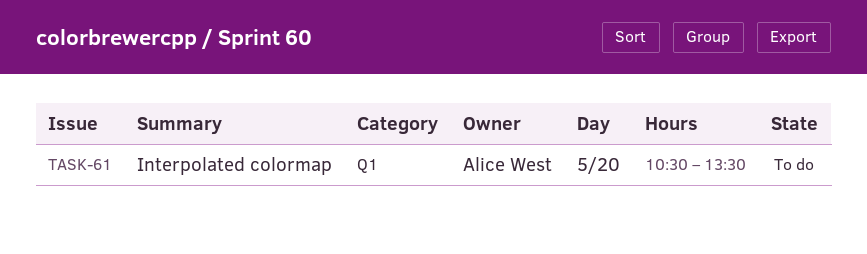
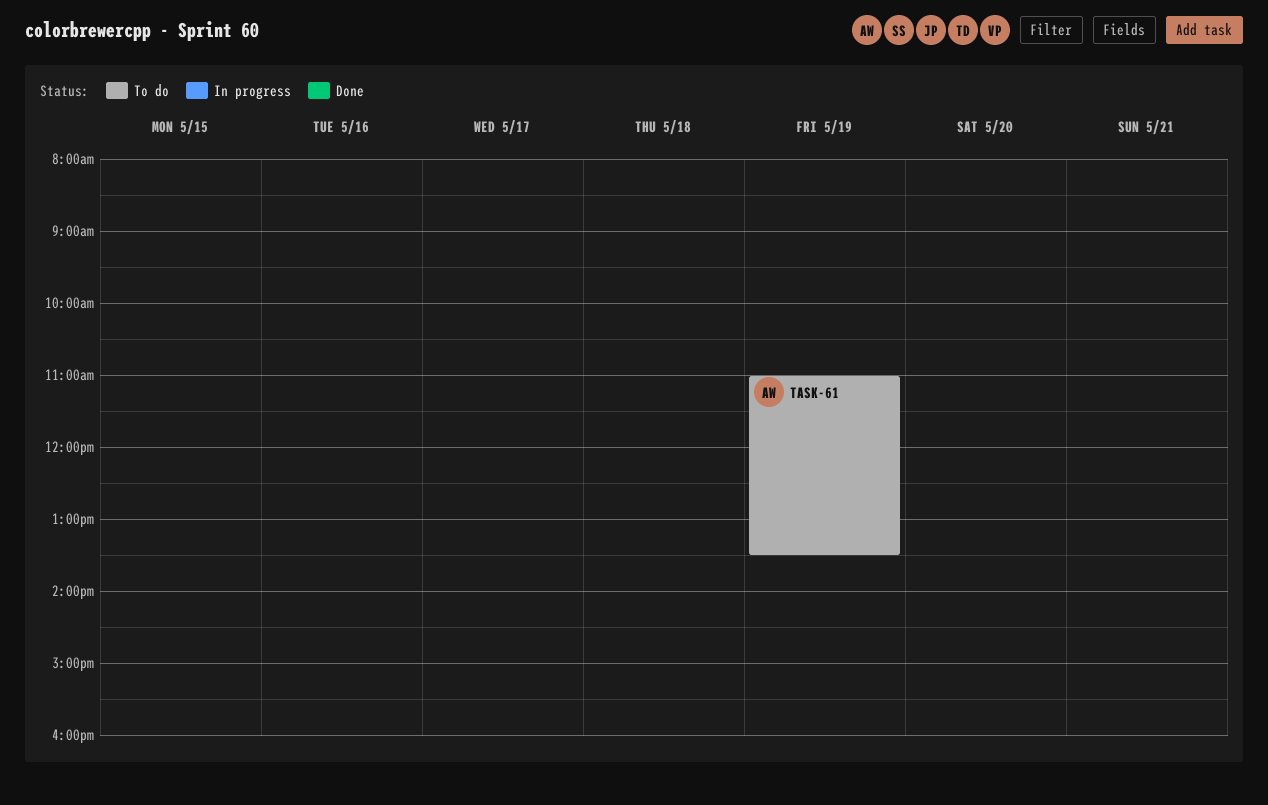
TASK-61, day: May 20 -> May 19
TASK-61, begins: 10:30 -> 11:00

